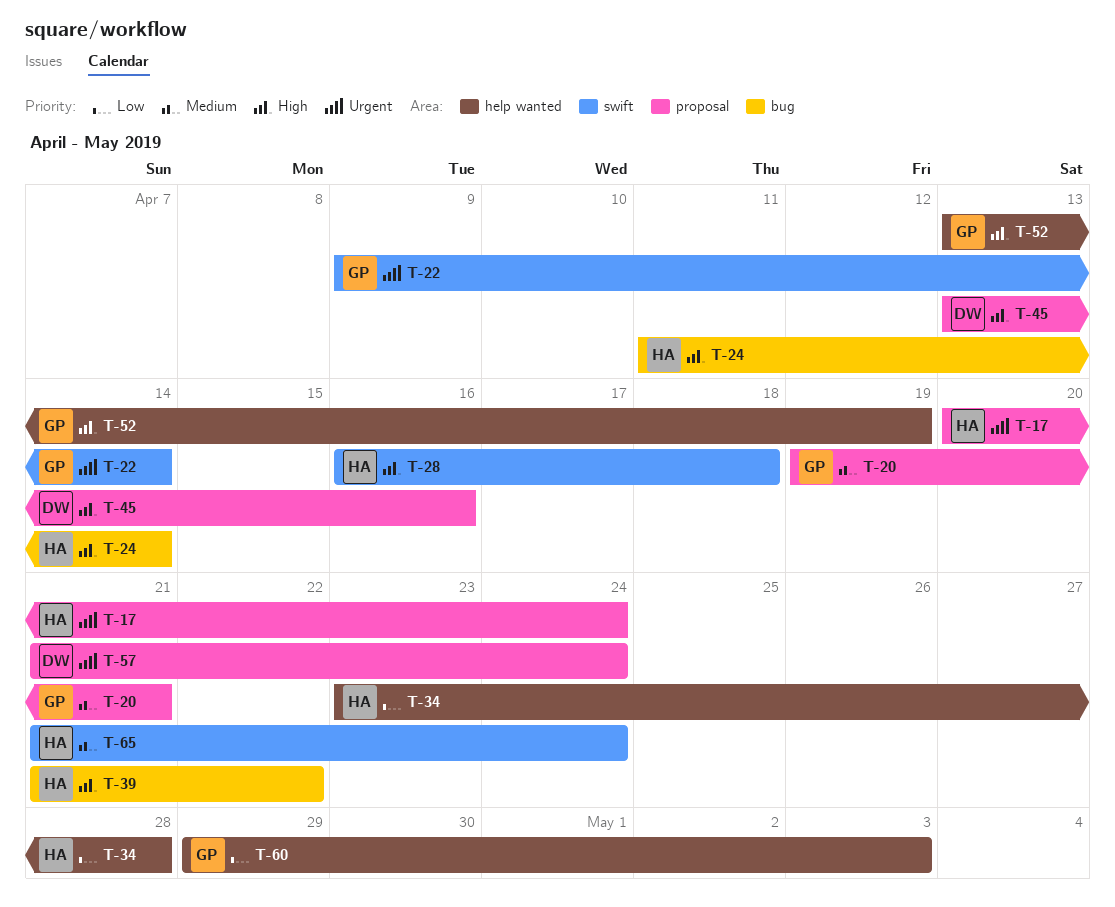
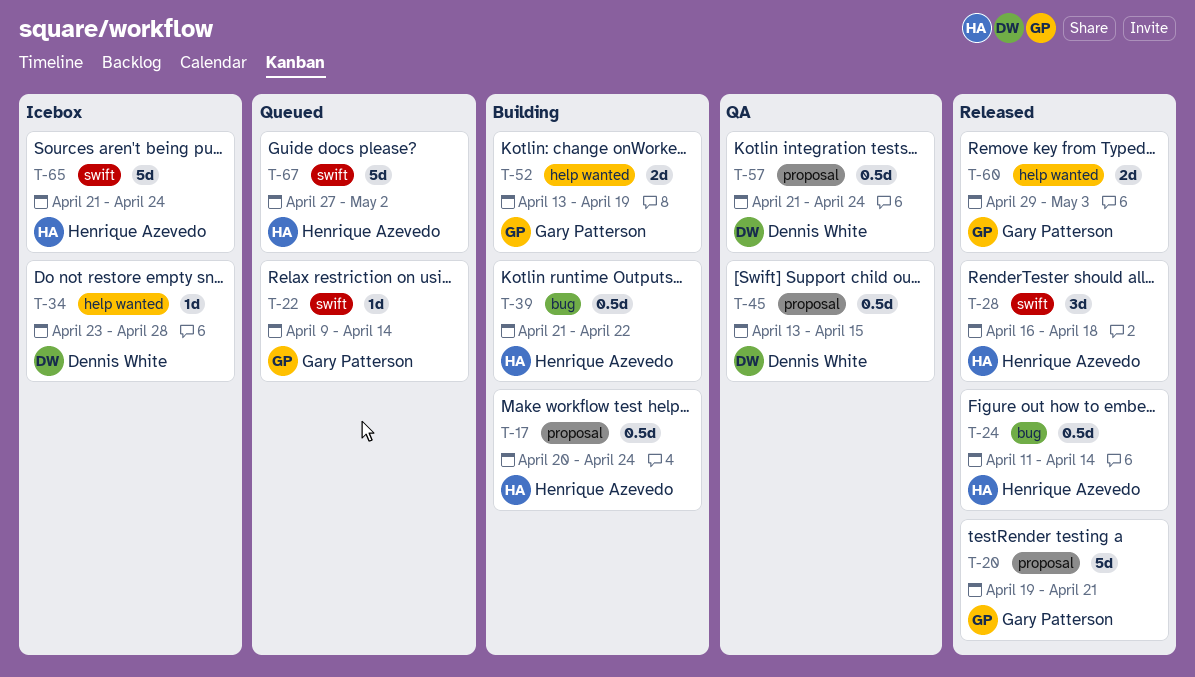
T-34, owner: Henrique Azevedo -> Dennis White
T-45, due: Apr 16 -> Apr 15
T-67: none -> present

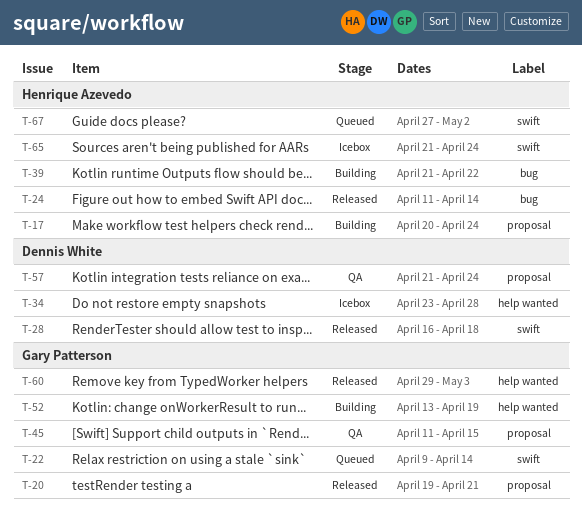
T-28, owner: Henrique Azevedo -> Dennis White
T-45, owner: Dennis White -> Gary Patterson
T-45, start: Apr 13 -> Apr 11

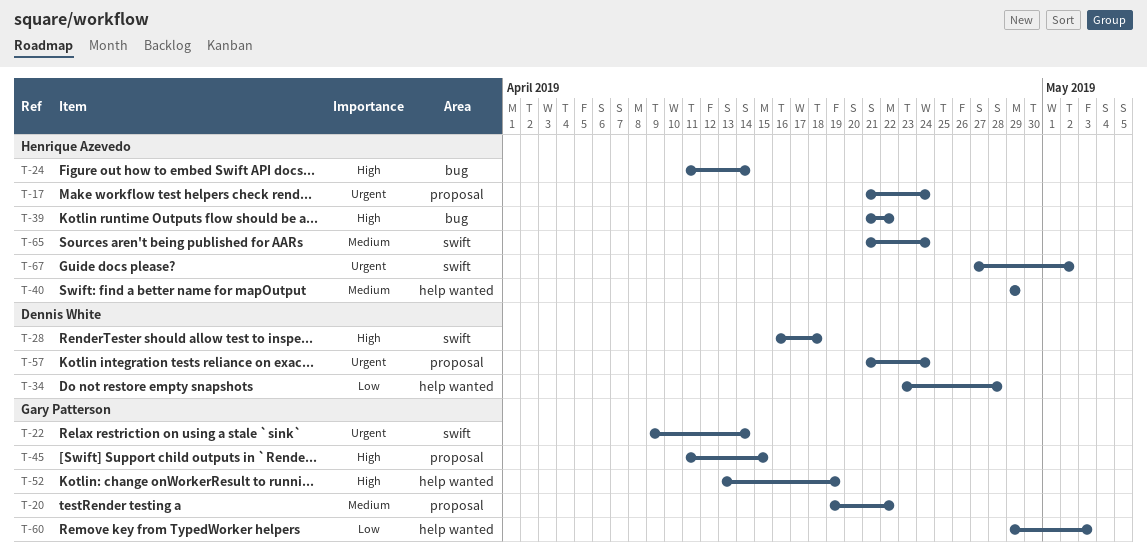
T-17, start: Apr 20 -> Apr 21
T-20, due: Apr 21 -> Apr 22
T-40: none -> present

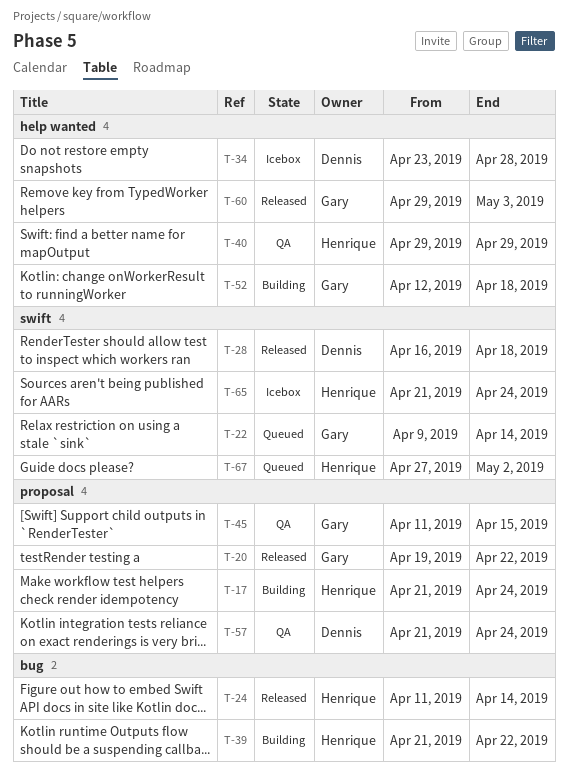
T-52, start: Apr 13 -> Apr 12
T-52, due: Apr 19 -> Apr 18

